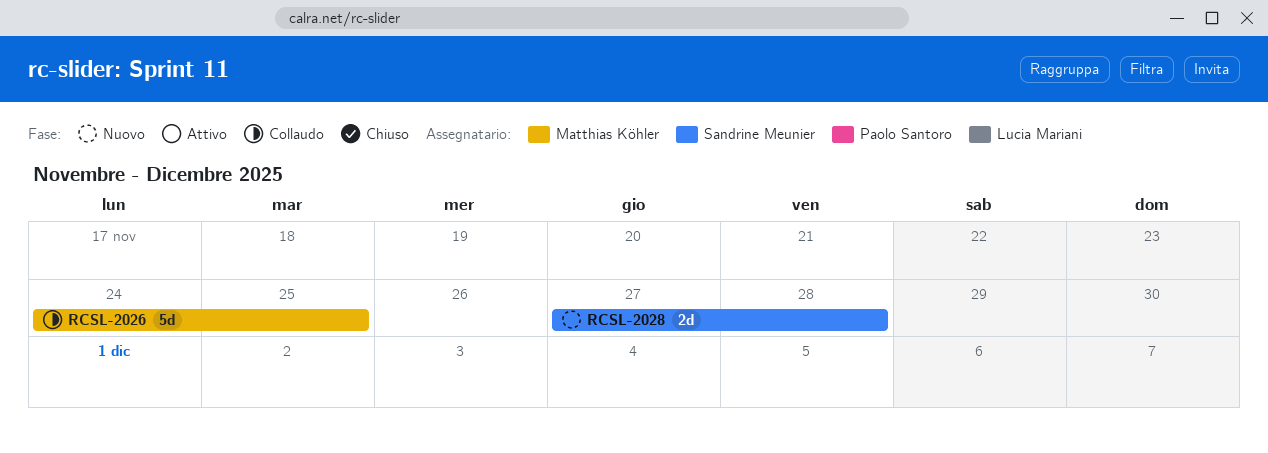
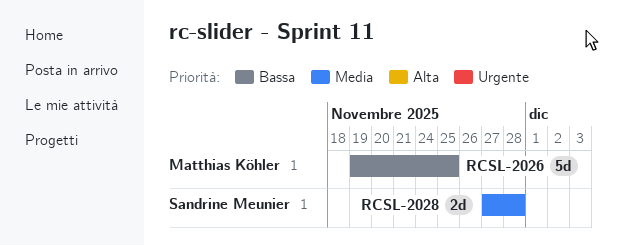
RCSL-2026, start: Nov 24 -> Nov 19

